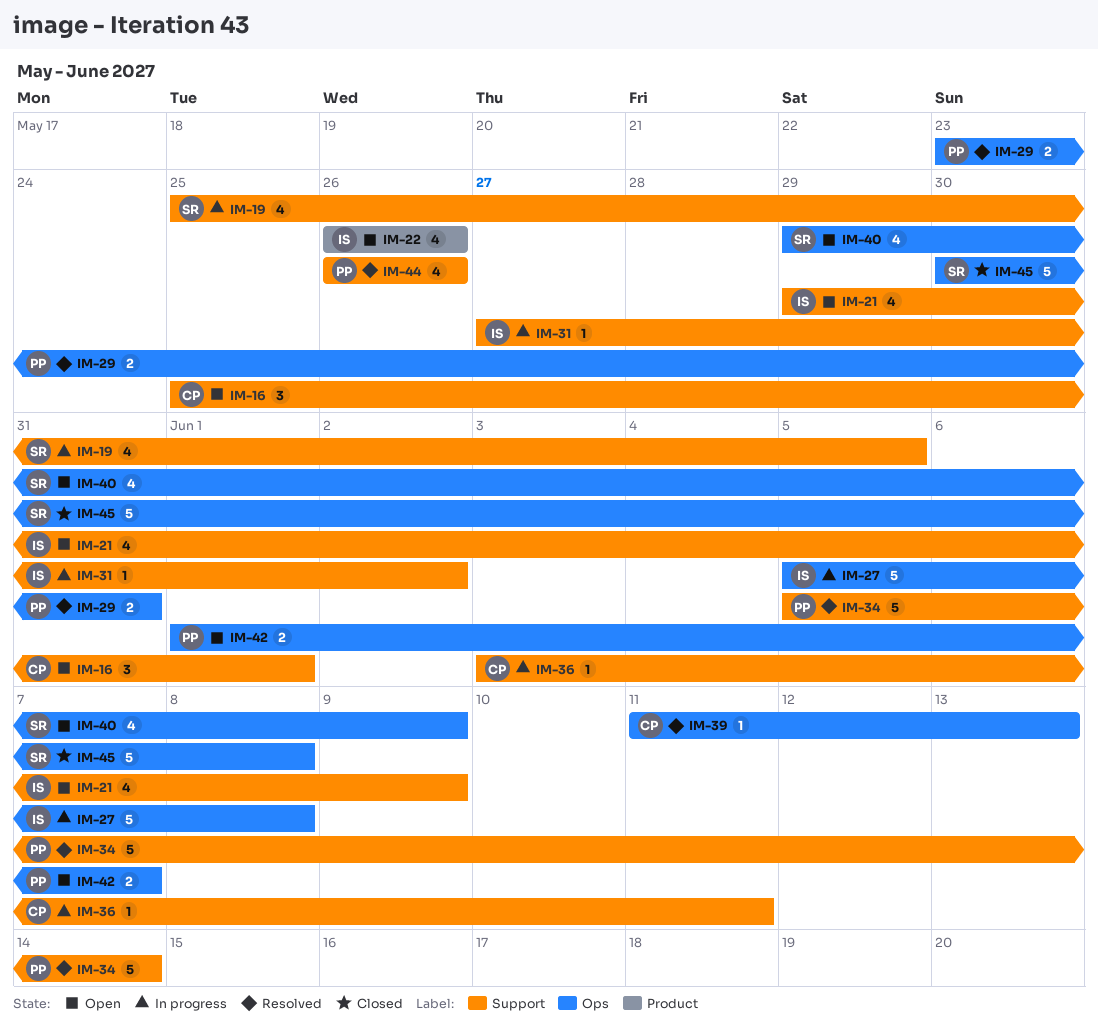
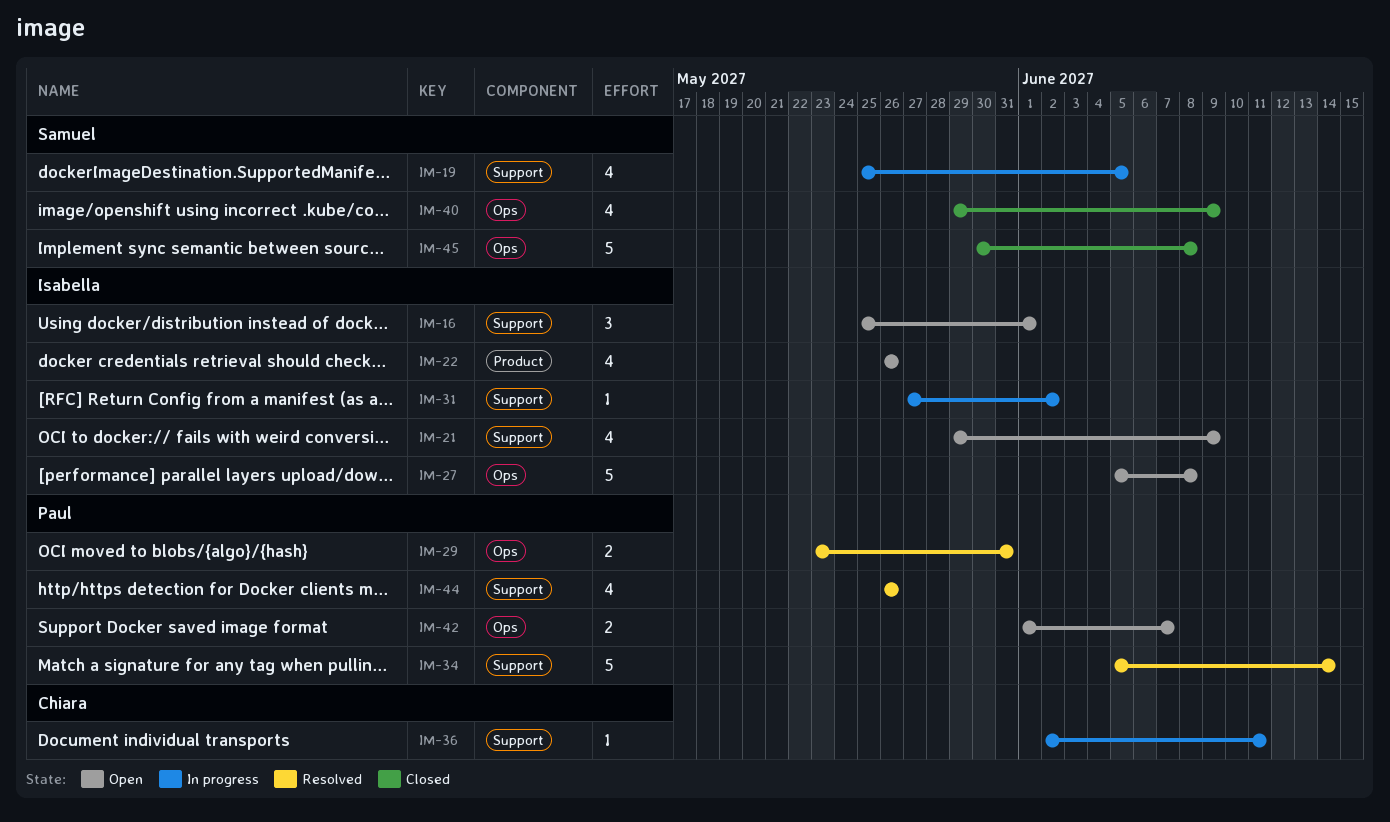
IM-16, owner: Chiara -> Isabella
IM-27, status: In progress -> Open
IM-36, start: Jun 3 -> Jun 2
IM-39: present -> none
IM-40, status: Open -> Closed

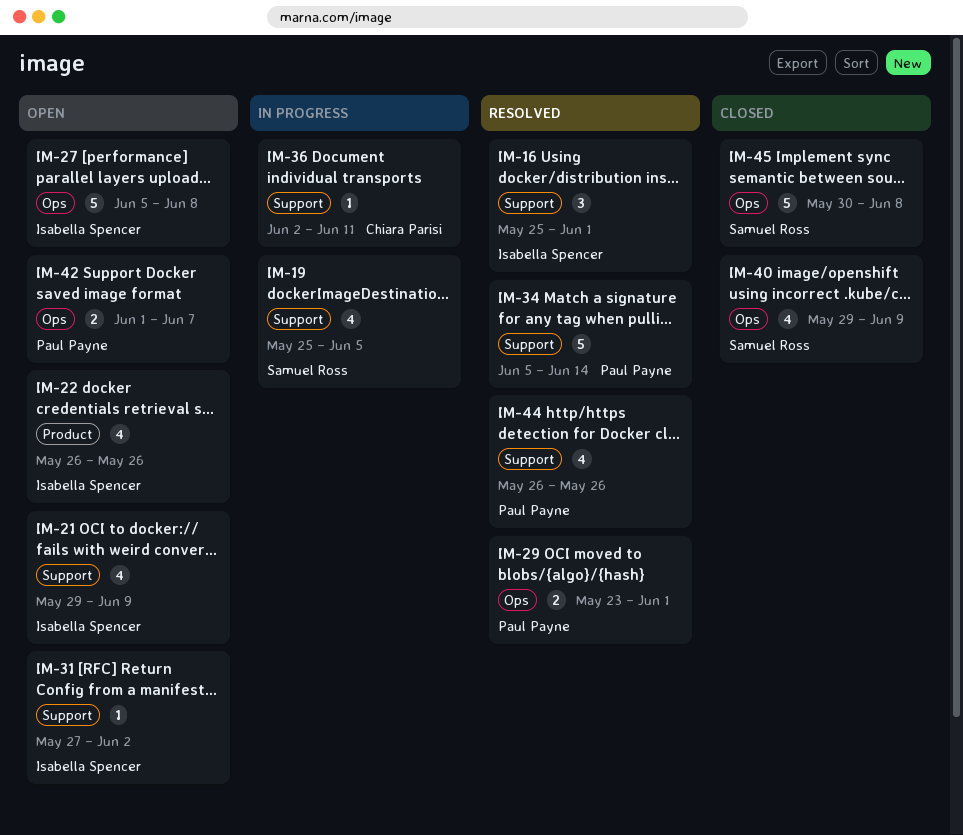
IM-16, status: Open -> Resolved
IM-29, due: May 31 -> Jun 1
IM-31, status: In progress -> Open

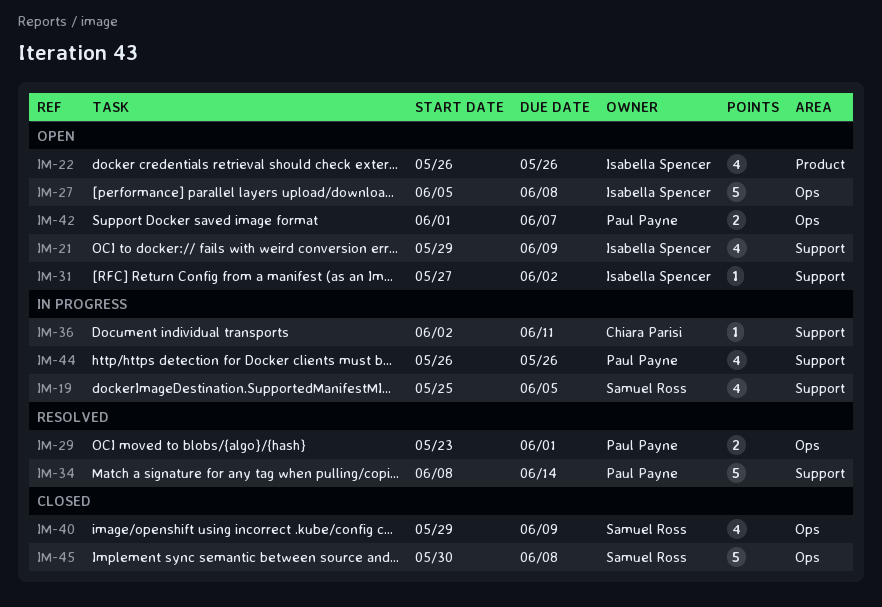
IM-16: present -> none
IM-34, start: Jun 5 -> Jun 8
IM-44, status: Resolved -> In progress

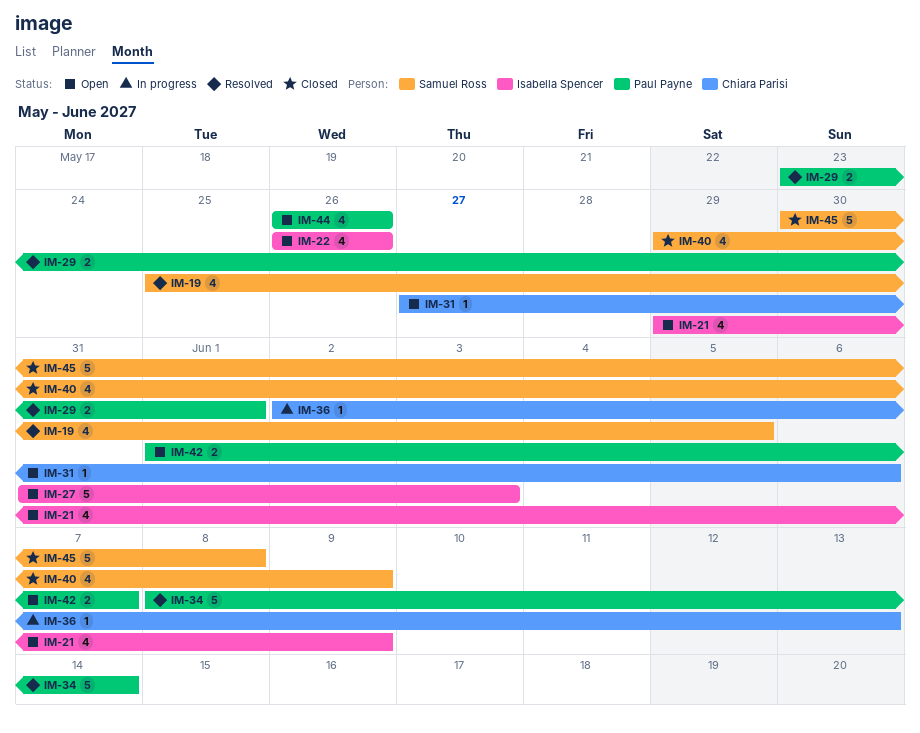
IM-19, status: In progress -> Resolved
IM-27, start: Jun 5 -> May 31
IM-27, due: Jun 8 -> Jun 3
IM-31, owner: Isabella Spencer -> Chiara Parisi
IM-31, due: Jun 2 -> Jun 6
IM-36, due: Jun 11 -> Jun 13
IM-44, status: In progress -> Open

